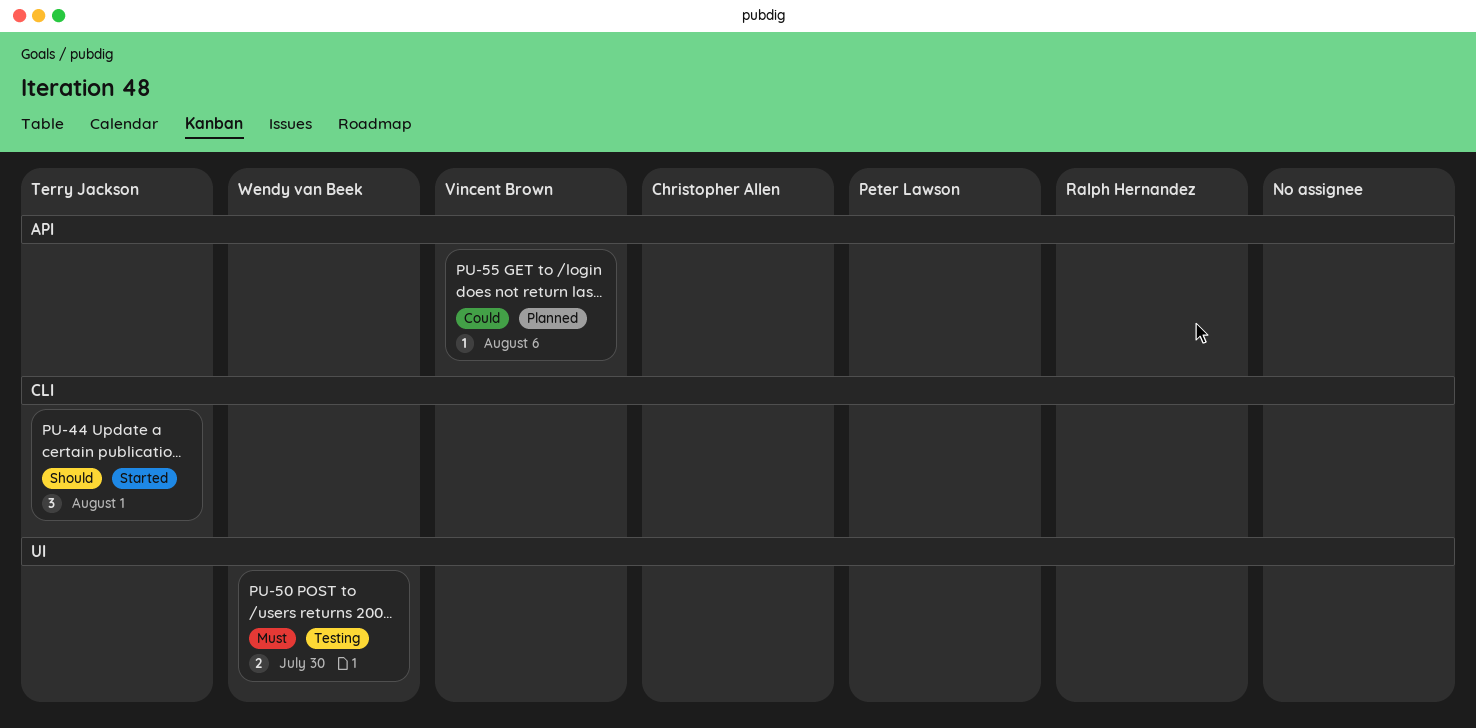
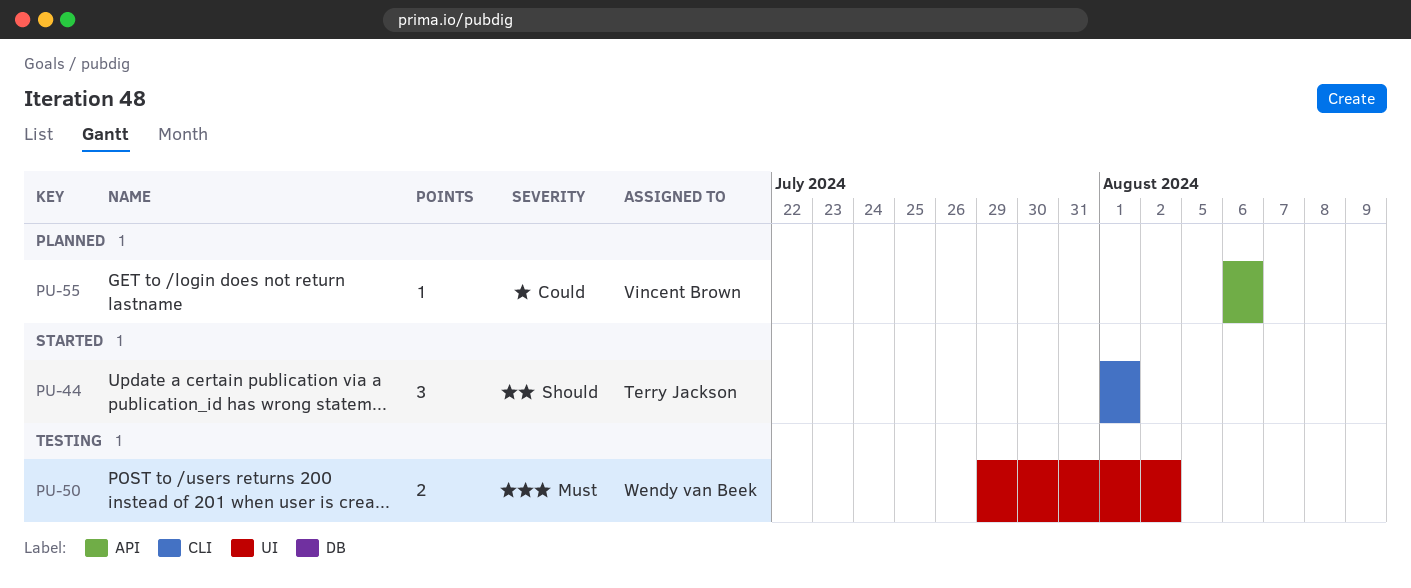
PU-50, due: Jul 30 -> Aug 2

